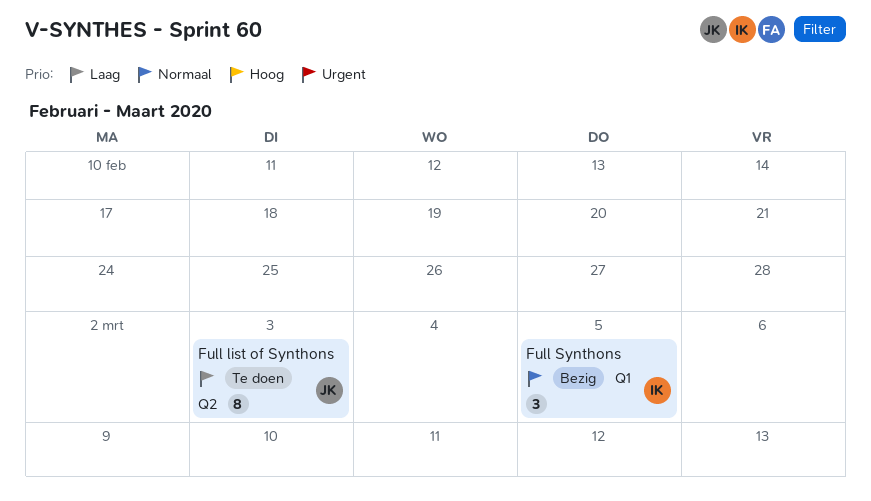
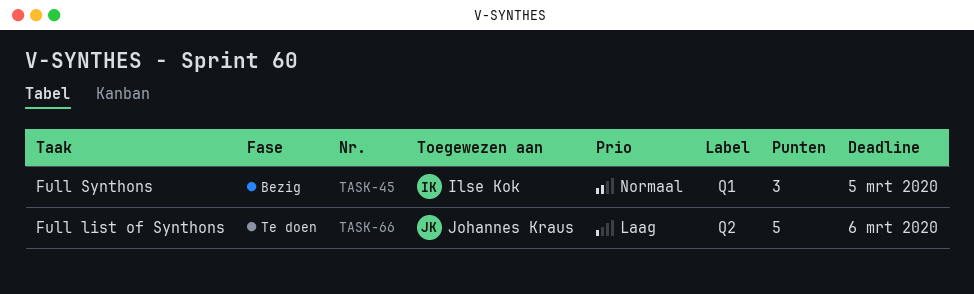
Full list of Synthons, estimate: 8 -> 5
Full list of Synthons, due: Mar 3 -> Mar 6

